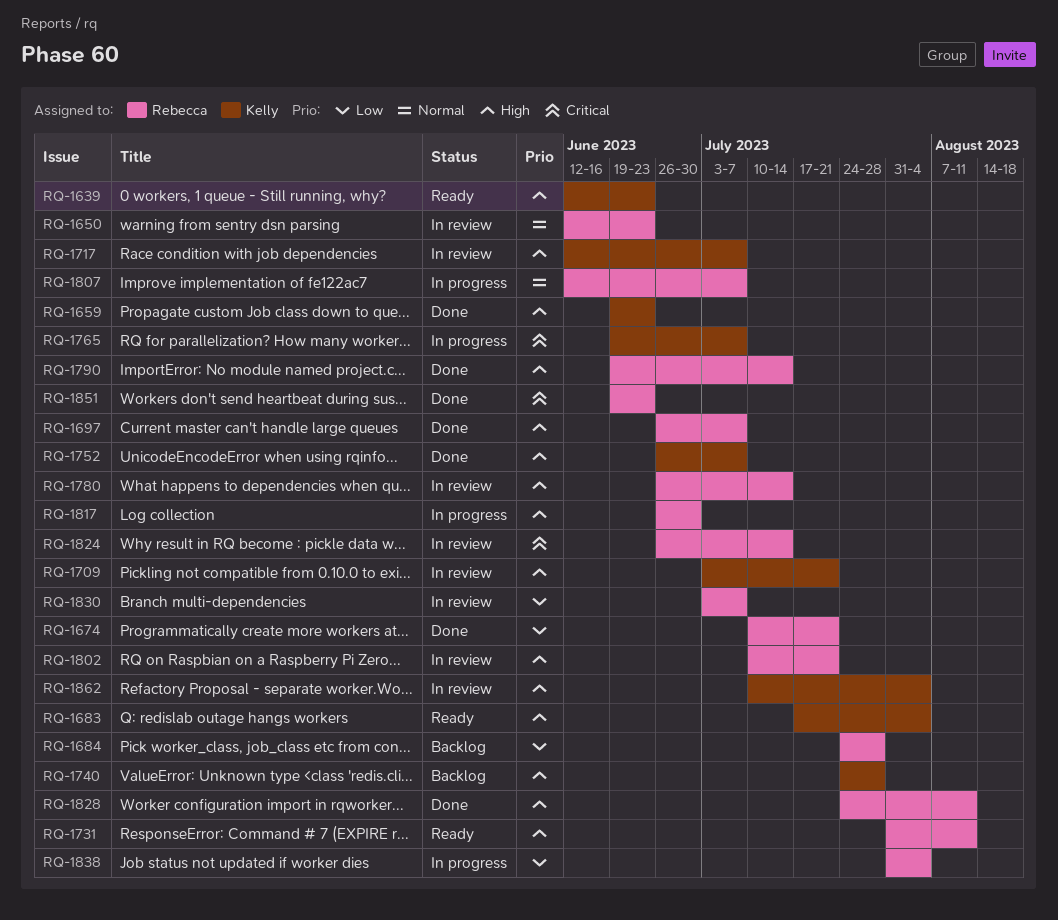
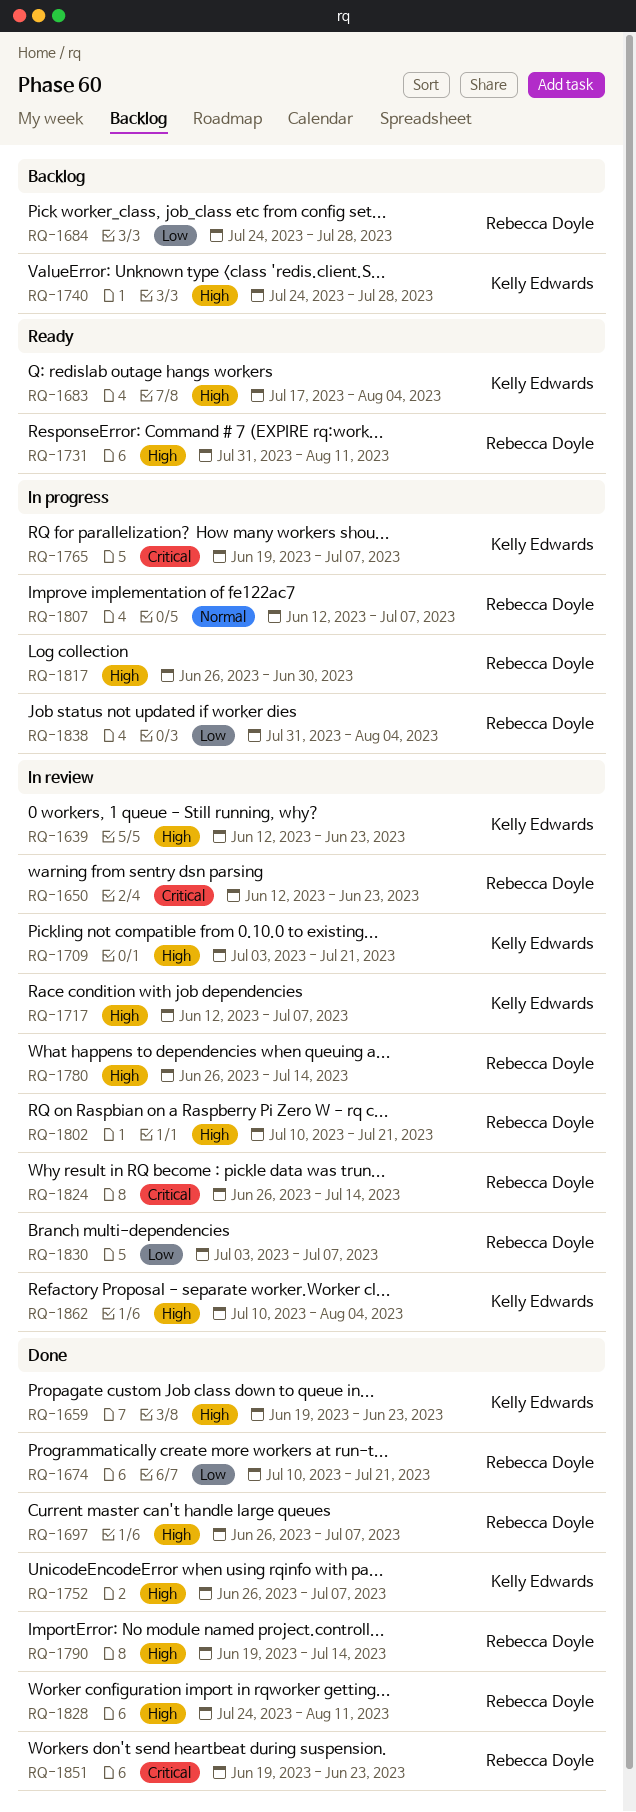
RQ-1639, status: Ready -> In review
RQ-1650, priority: Normal -> Critical

